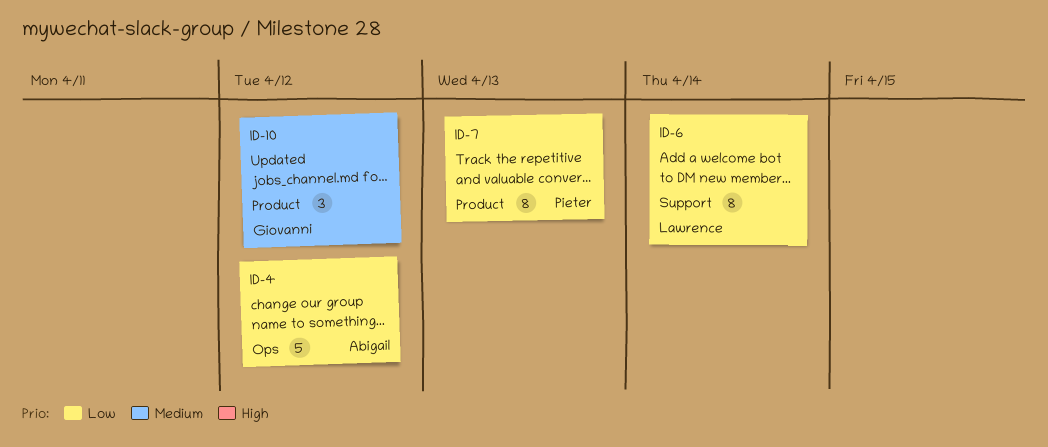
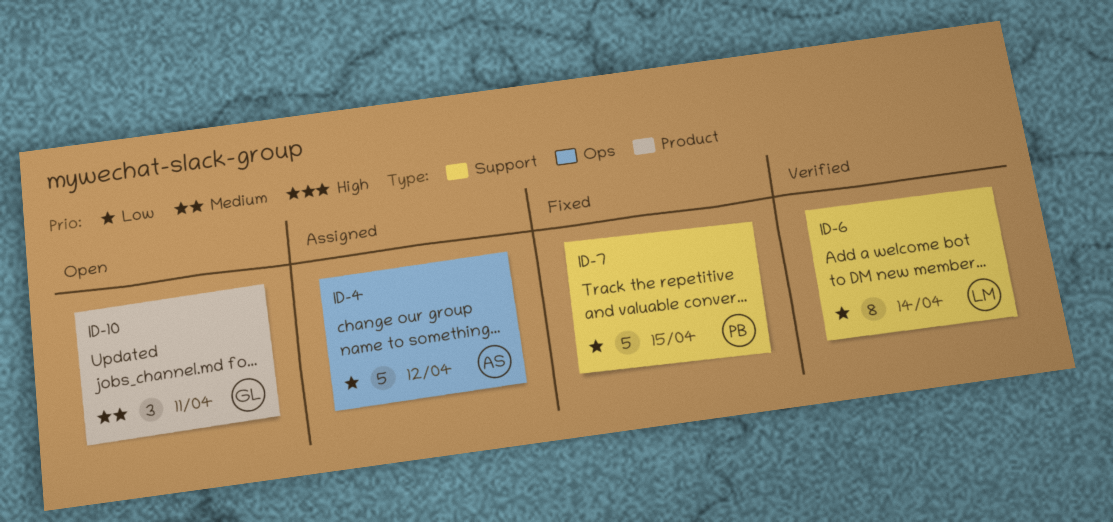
ID-7, label: Product -> Support
ID-7, estimate: 8 -> 5
ID-7, due: Apr 13 -> Apr 15
ID-10, due: Apr 12 -> Apr 11

